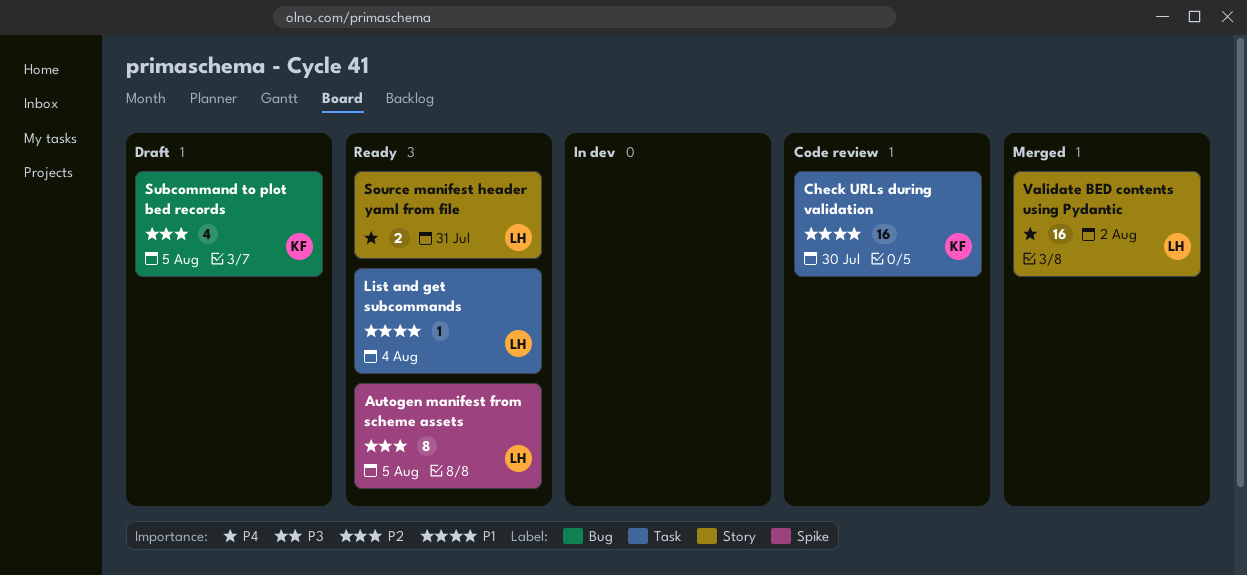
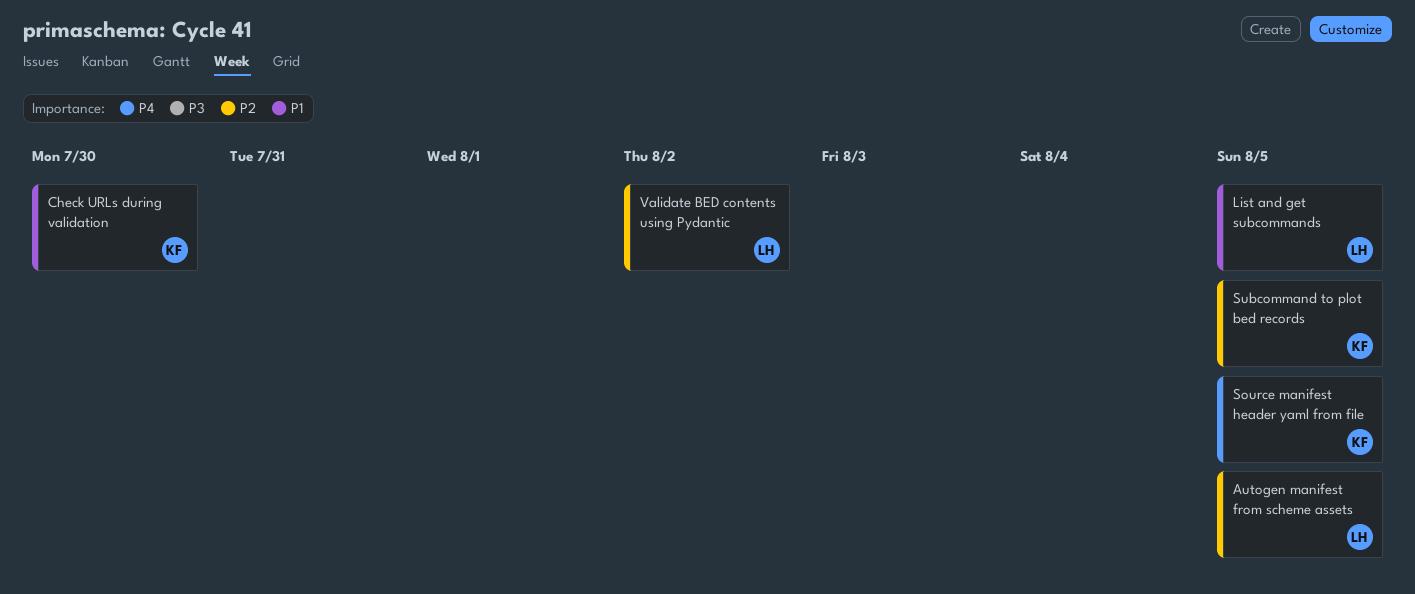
List and get subcommands, due: Aug 4 -> Aug 5
Source manifest header yaml from file, owner: LH -> KF
Source manifest header yaml from file, due: Jul 31 -> Aug 5
Validate BED contents using Pydantic, priority: P4 -> P2

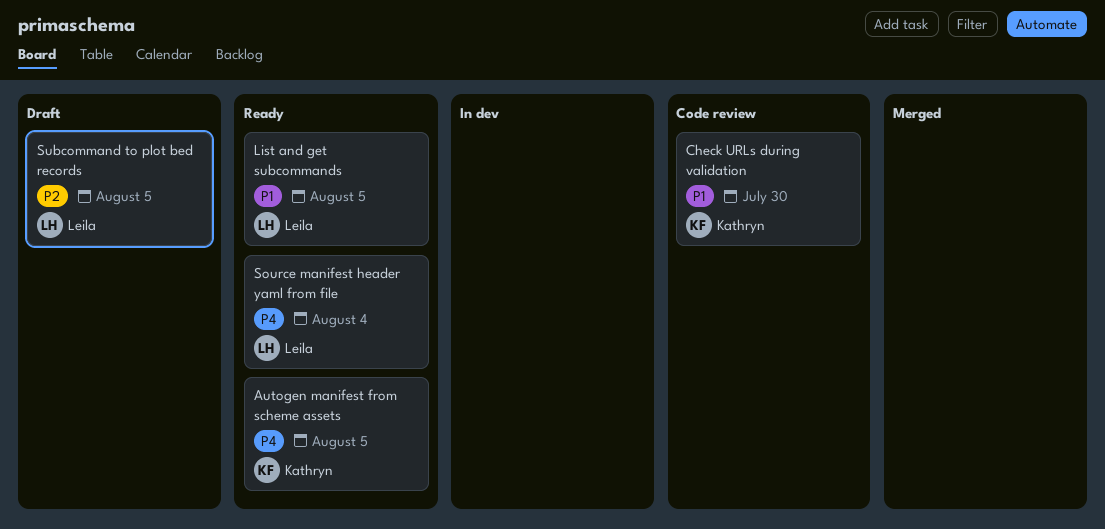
Autogen manifest from scheme assets, owner: Leila -> Kathryn
Autogen manifest from scheme assets, priority: P2 -> P4
Source manifest header yaml from file, owner: Kathryn -> Leila
Source manifest header yaml from file, due: Aug 5 -> Aug 4
Subcommand to plot bed records, owner: Kathryn -> Leila
Validate BED contents using Pydantic: present -> none

